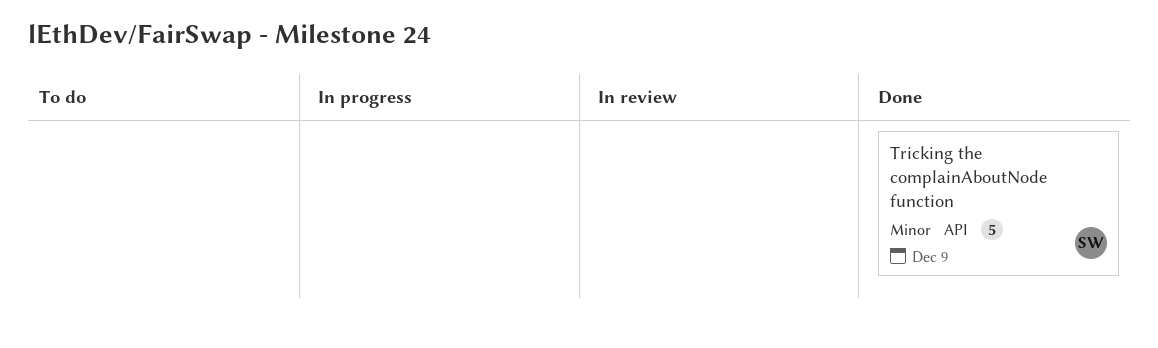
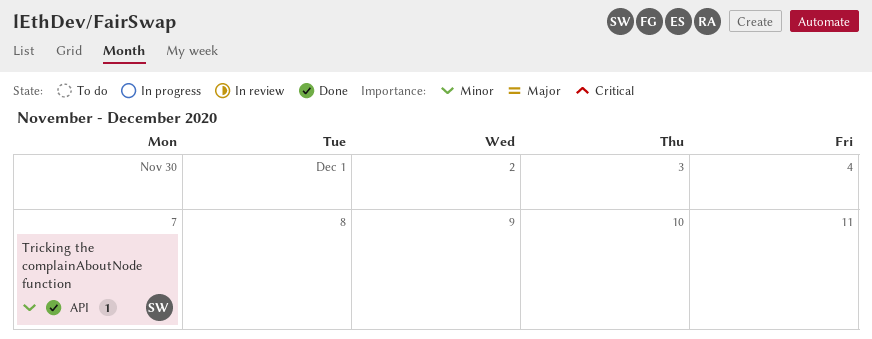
Tricking the complainAboutNode function, estimate: 5 -> 1
Tricking the complainAboutNode function, due: Dec 9 -> Dec 7

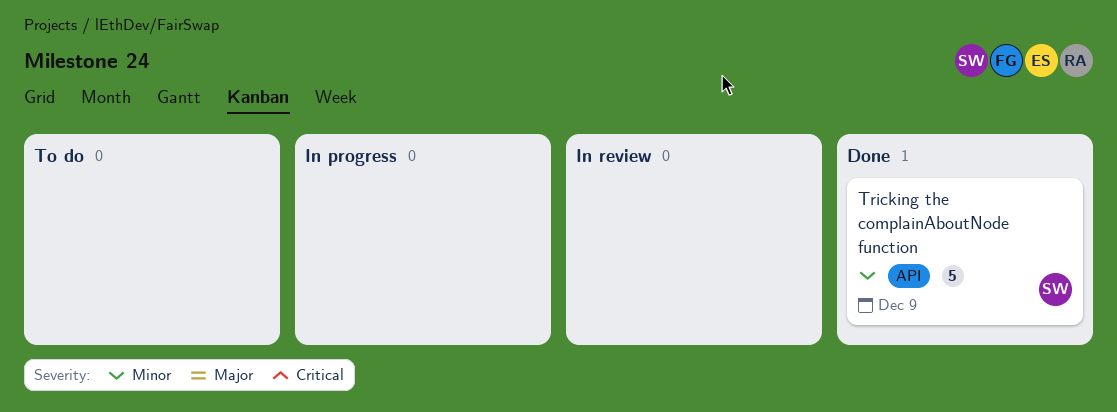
Tricking the complainAboutNode function, estimate: 1 -> 5
Tricking the complainAboutNode function, due: Dec 7 -> Dec 9

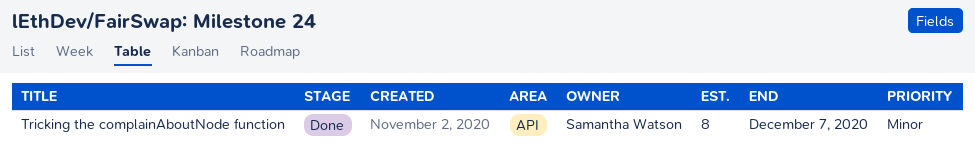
Tricking the complainAboutNode function, estimate: 5 -> 8
Tricking the complainAboutNode function, due: Dec 9 -> Dec 7

